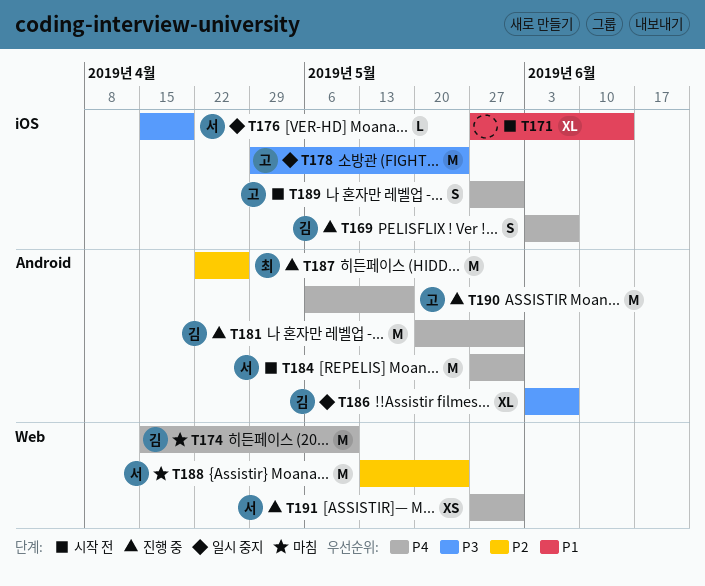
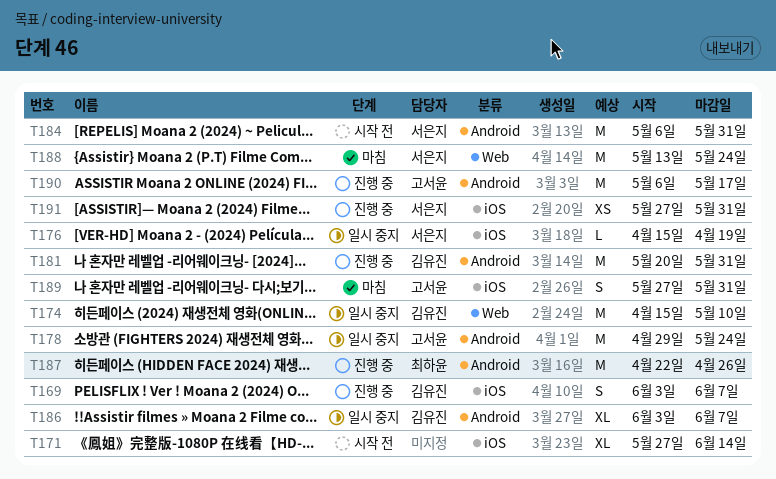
T174, status: 마침 -> 일시 중지
T178, label: iOS -> Android
T184, start: May 27 -> May 6
T189, status: 시작 전 -> 마침
T191, label: Web -> iOS

